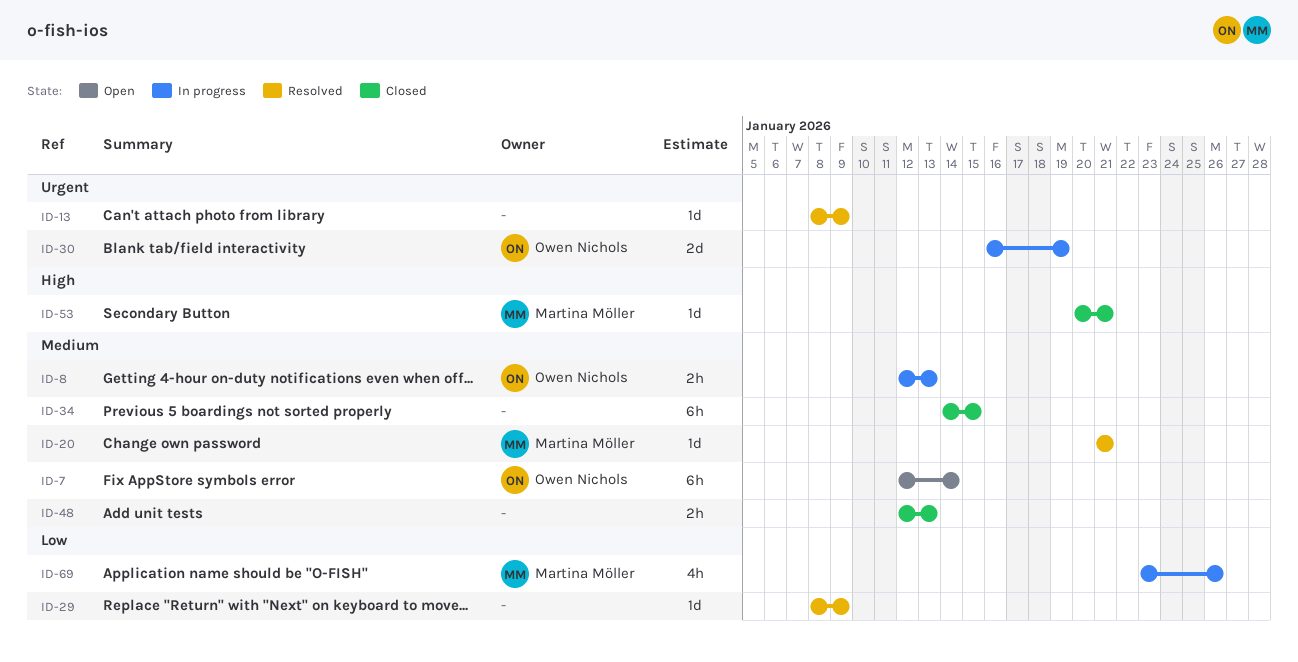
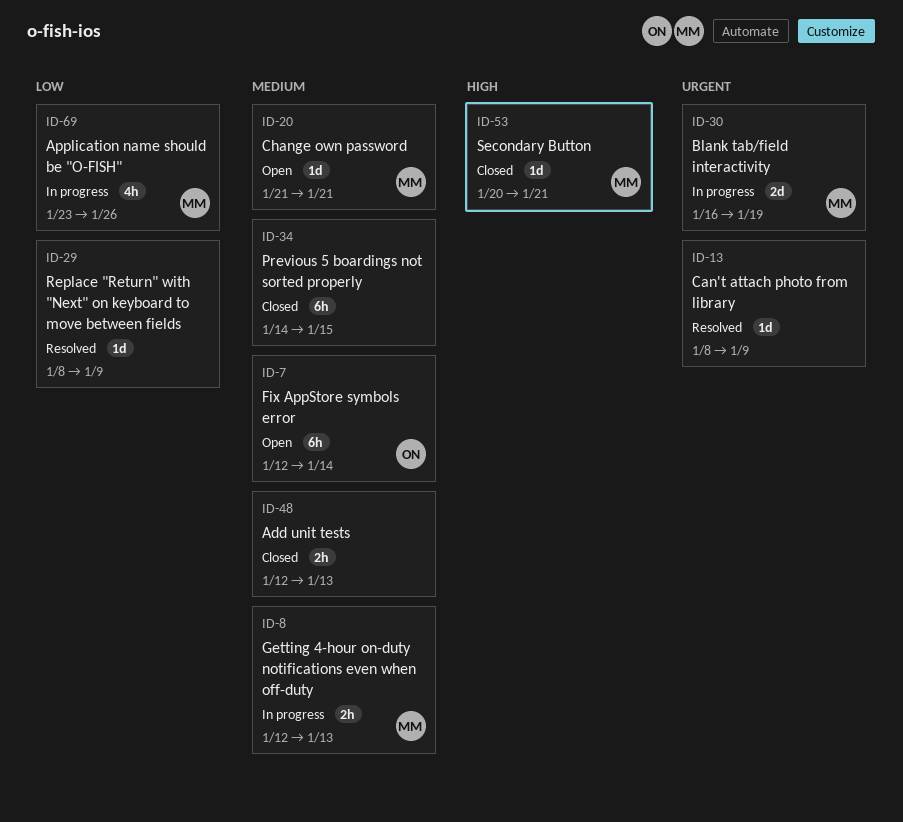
ID-8, owner: Owen Nichols -> Martina Möller
ID-20, status: Resolved -> Open
ID-30, owner: Owen Nichols -> Martina Möller

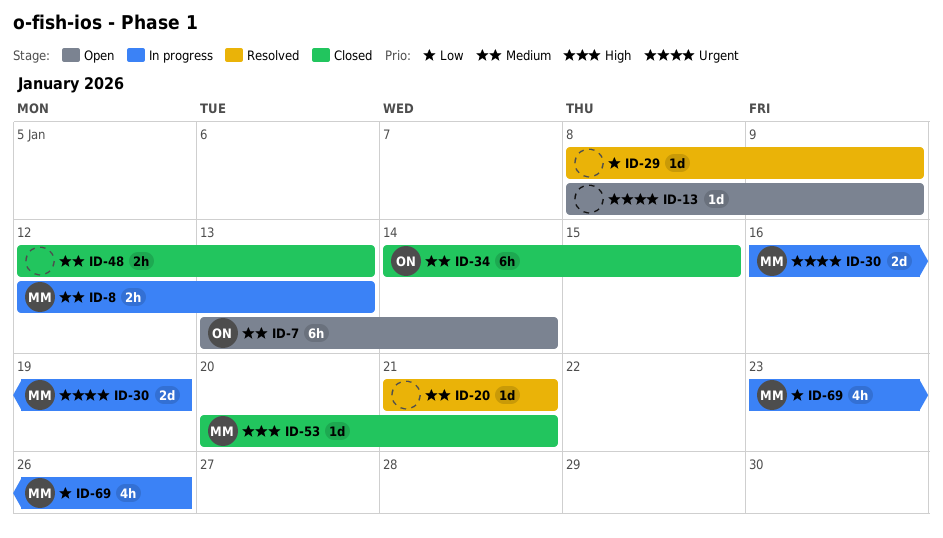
ID-7, start: Jan 12 -> Jan 13
ID-13, status: Resolved -> Open
ID-20, status: Open -> Resolved
ID-20, owner: MM -> none
ID-34, owner: none -> ON

